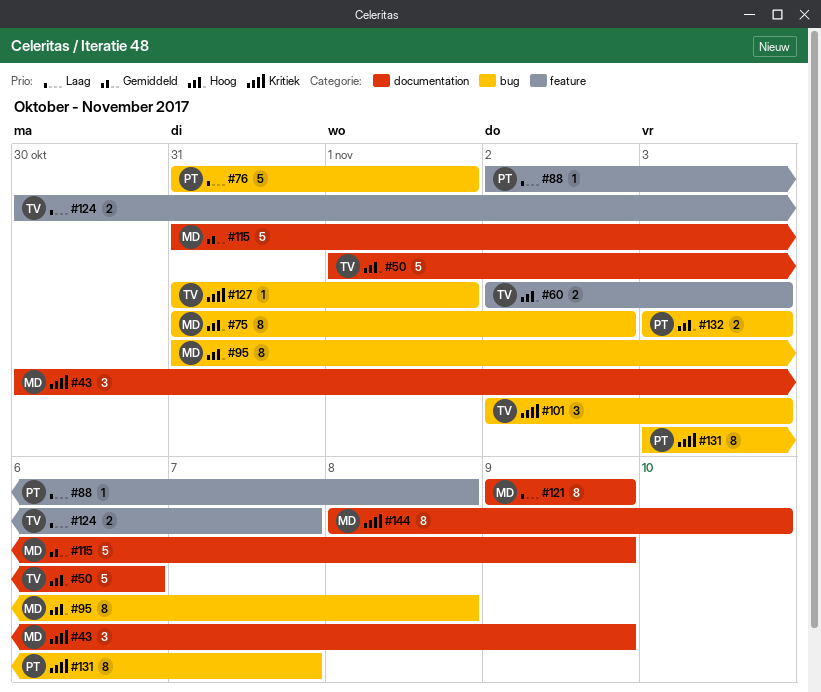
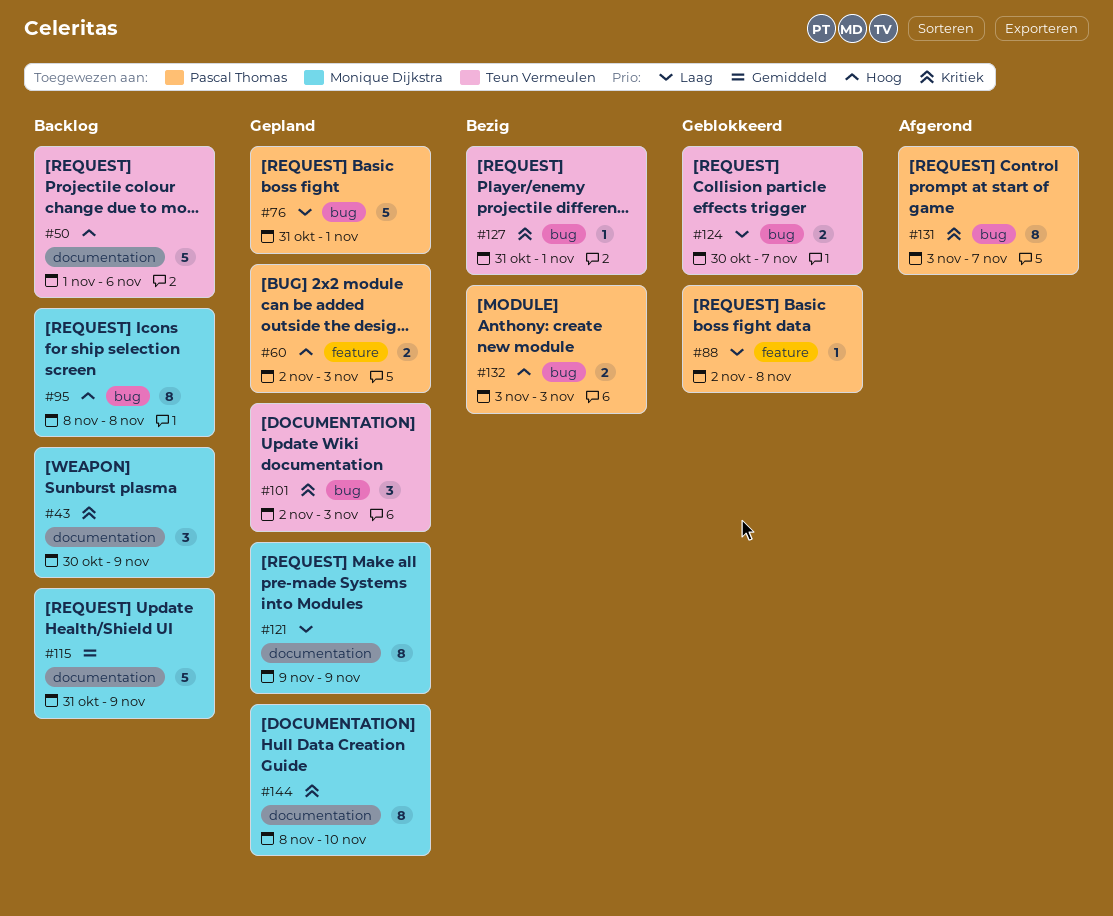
#60, owner: Teun Vermeulen -> Pascal Thomas
#75: present -> none
#95, start: Oct 31 -> Nov 8
#124, label: feature -> bug

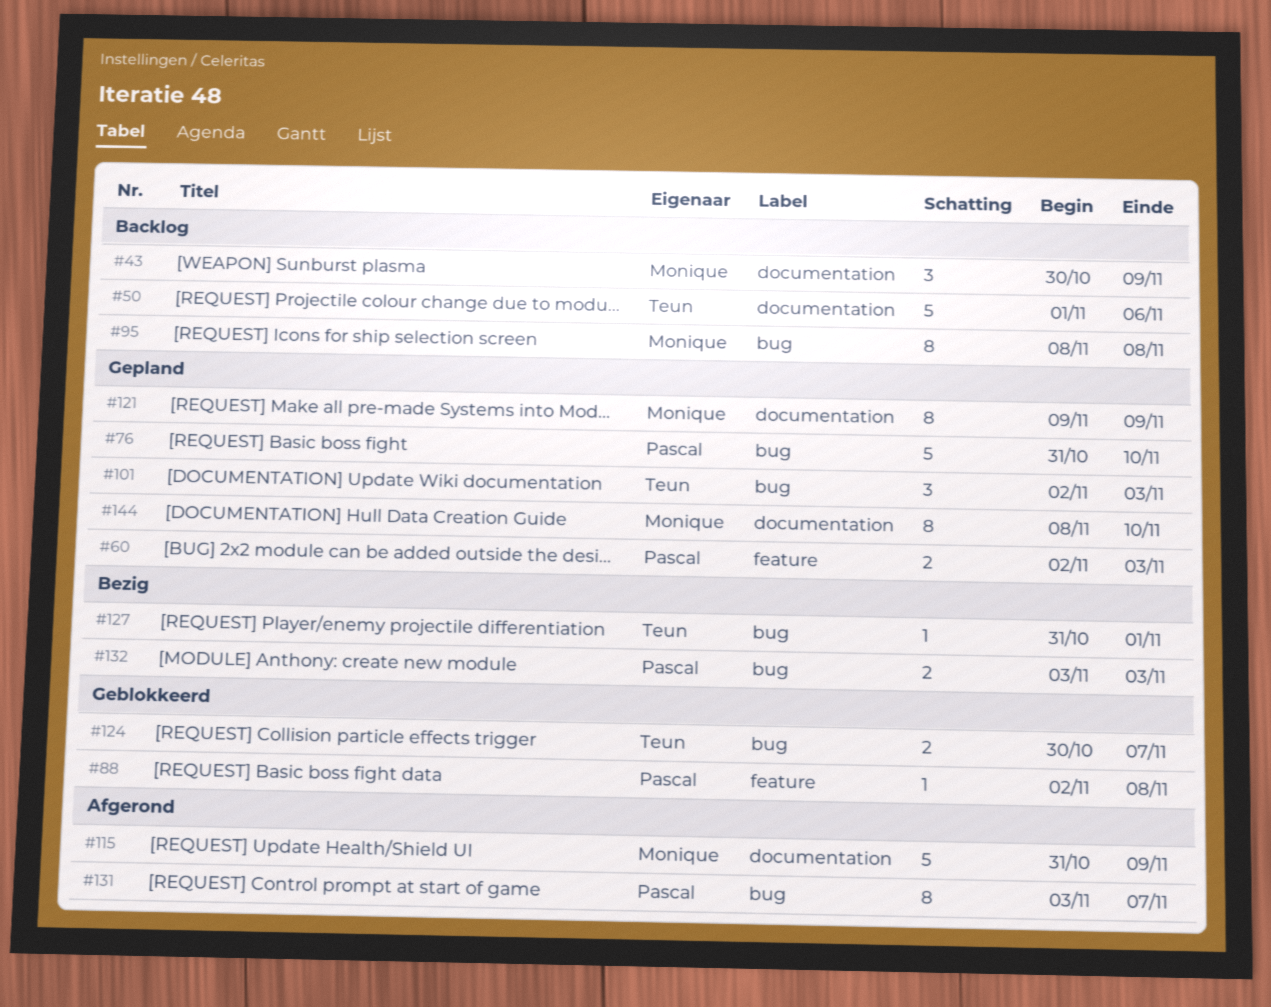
#76, due: Nov 1 -> Nov 10
#115, status: Backlog -> Afgerond

